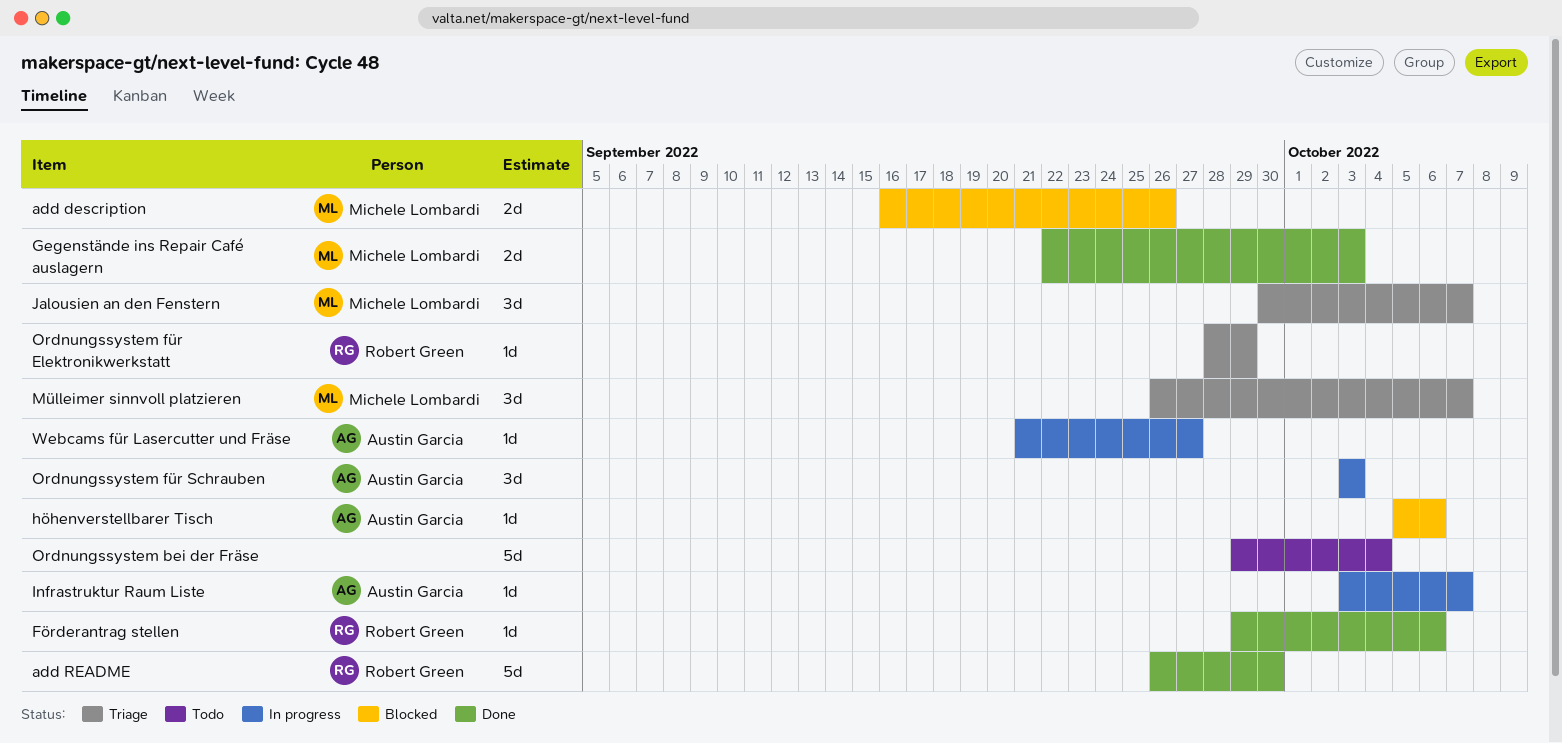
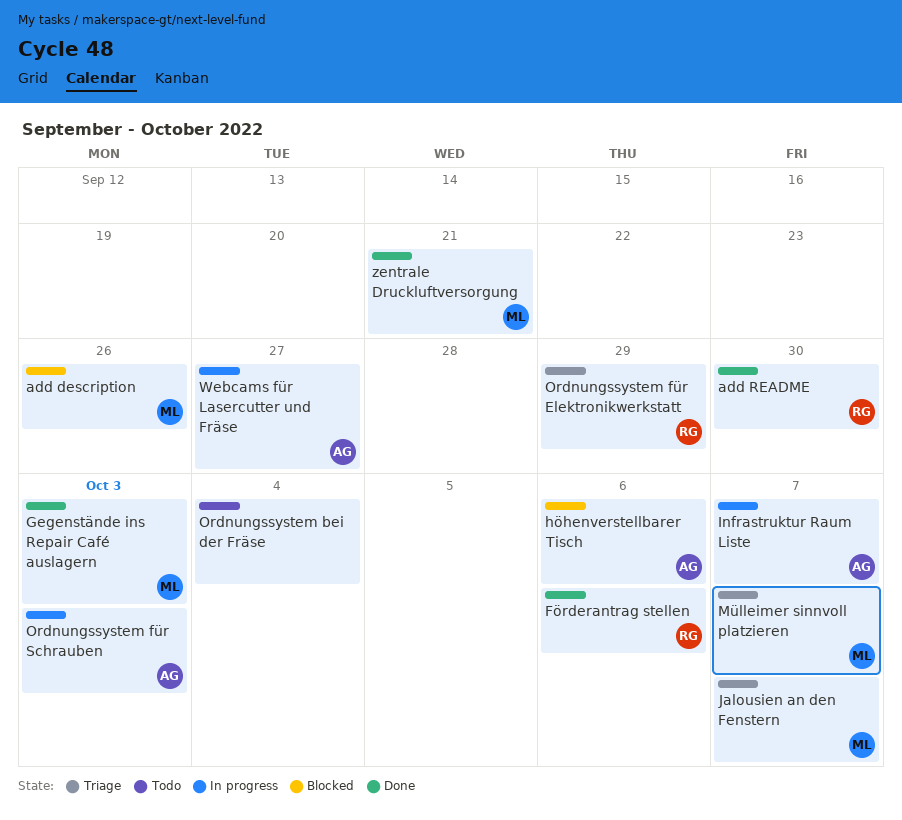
zentrale Druckluftversorgung: none -> present

